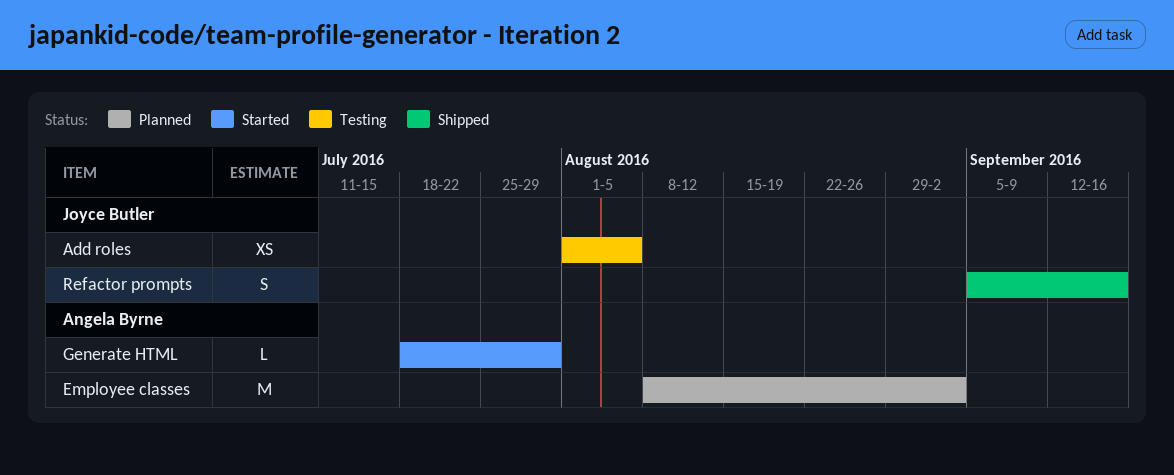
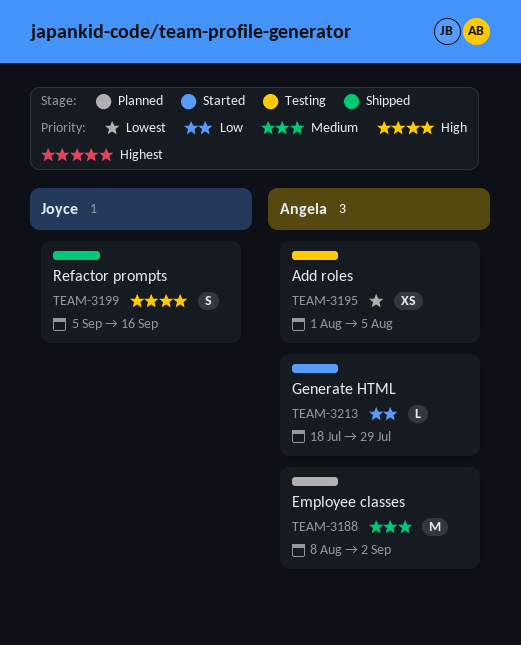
Add roles, owner: Joyce Butler -> Angela Byrne

